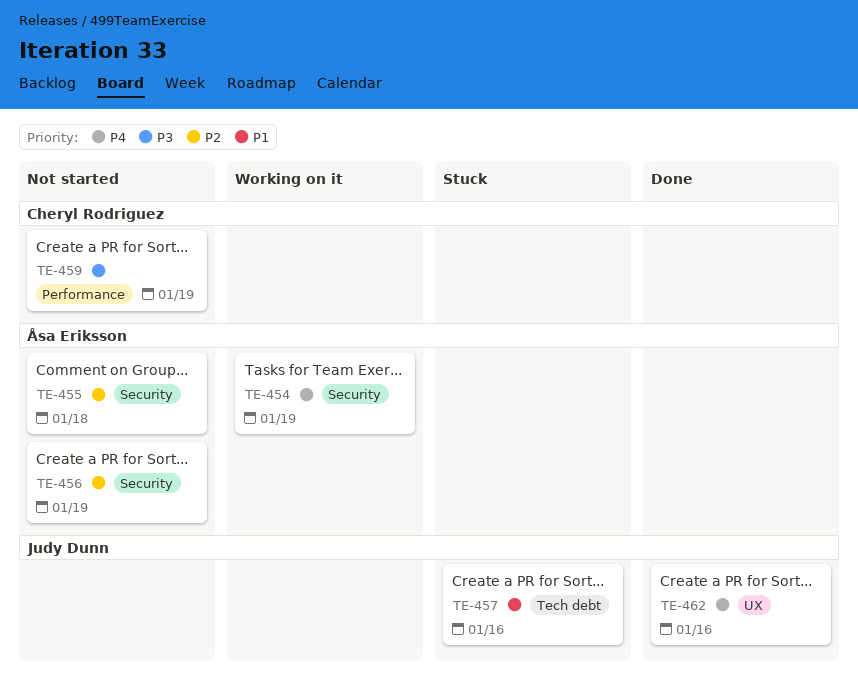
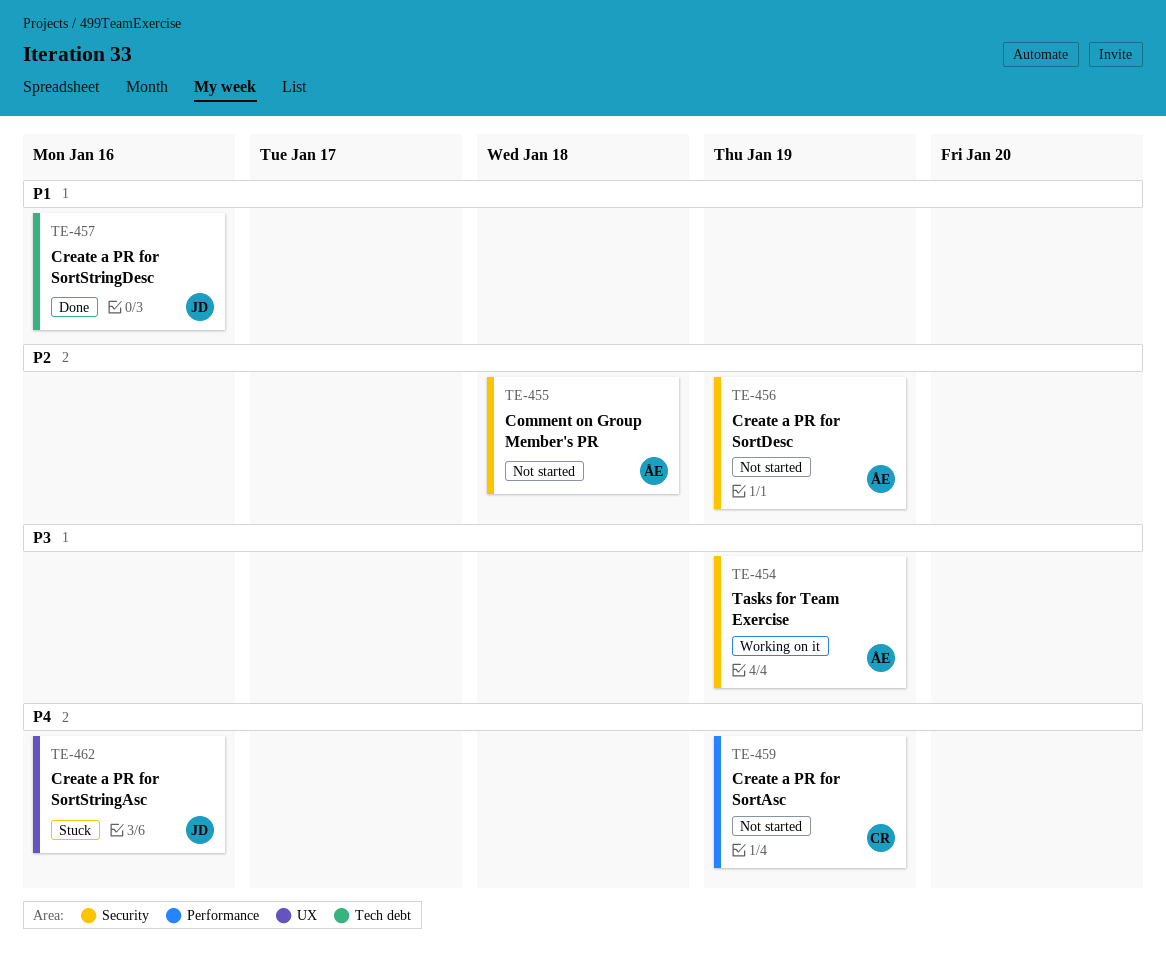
TE-454, priority: P4 -> P3
TE-457, status: Stuck -> Done
TE-459, priority: P3 -> P4
TE-462, status: Done -> Stuck

